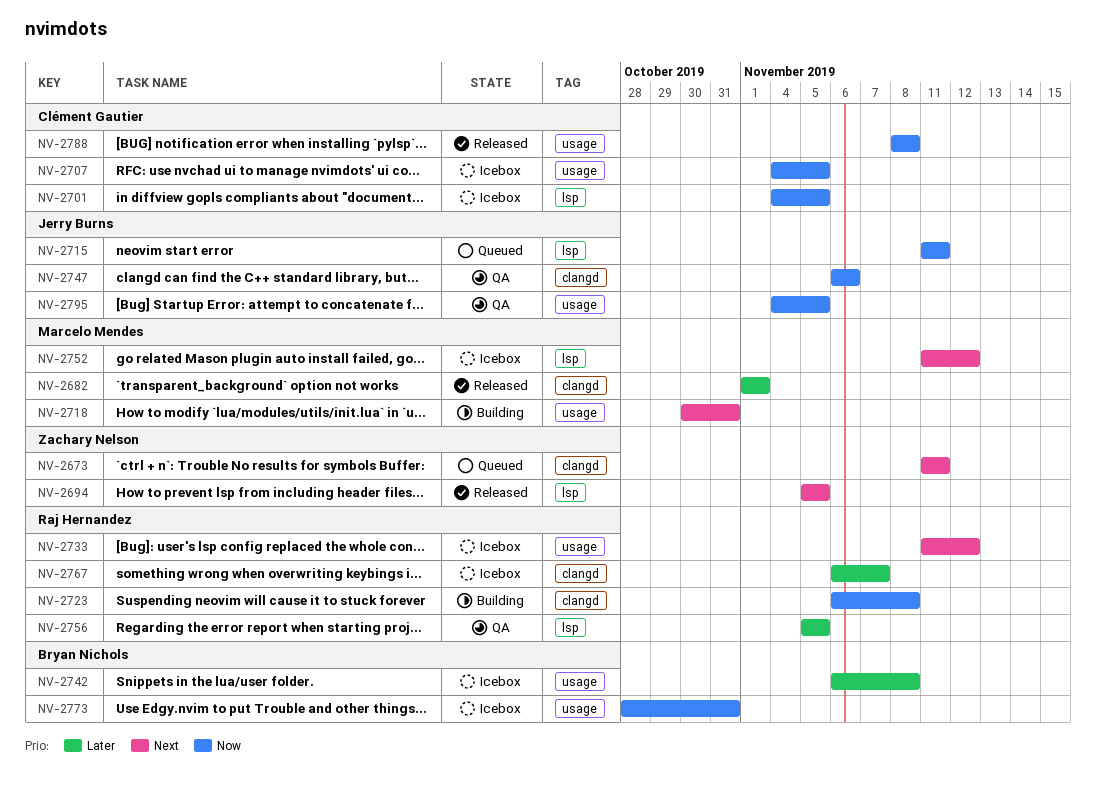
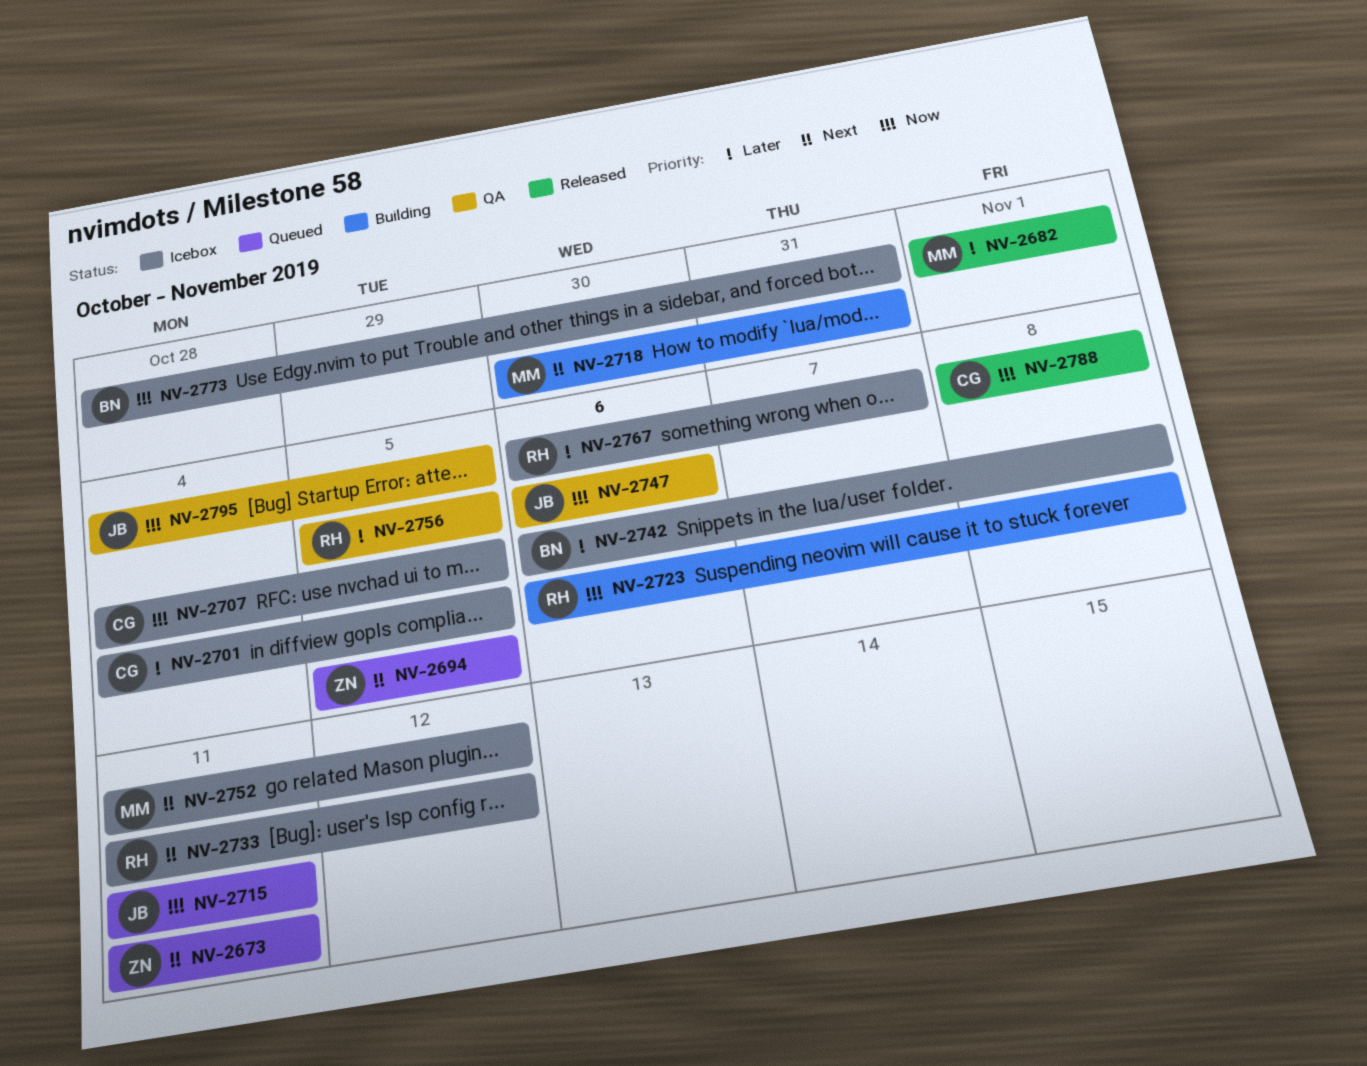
NV-2694, status: Released -> Queued
NV-2701, priority: Now -> Later

